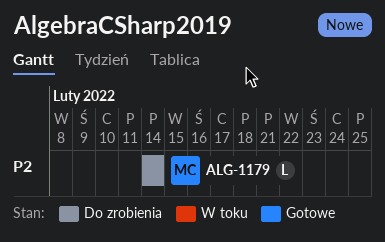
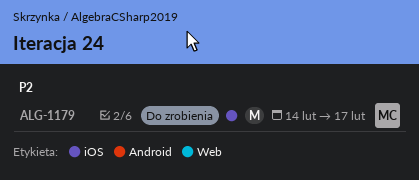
ALG-1179, estimate: L -> M
ALG-1179, due: Feb 14 -> Feb 17

